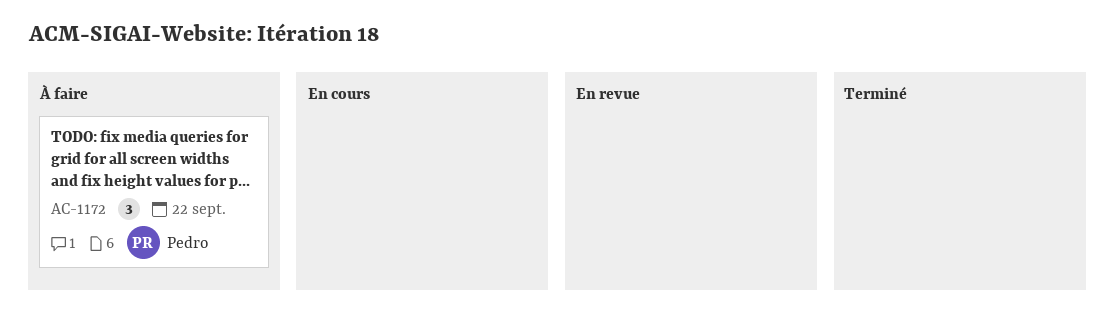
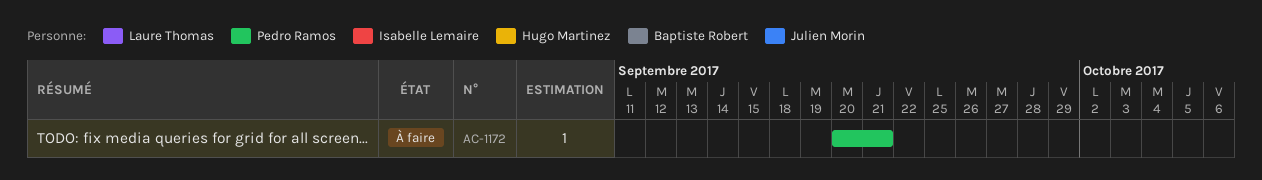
AC-1172, estimate: 3 -> 1
AC-1172, due: Sep 22 -> Sep 21

